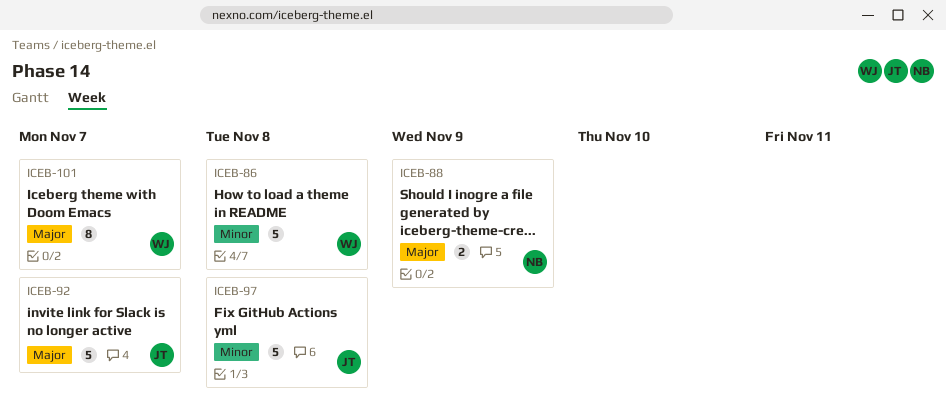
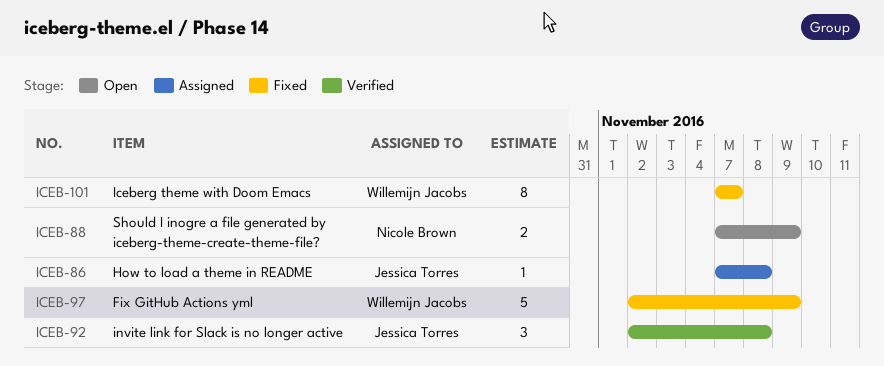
ICEB-86, owner: Willemijn Jacobs -> Jessica Torres
ICEB-86, estimate: 5 -> 1
ICEB-92, estimate: 5 -> 3
ICEB-92, due: Nov 7 -> Nov 8
ICEB-97, owner: Jessica Torres -> Willemijn Jacobs
ICEB-97, due: Nov 8 -> Nov 9

